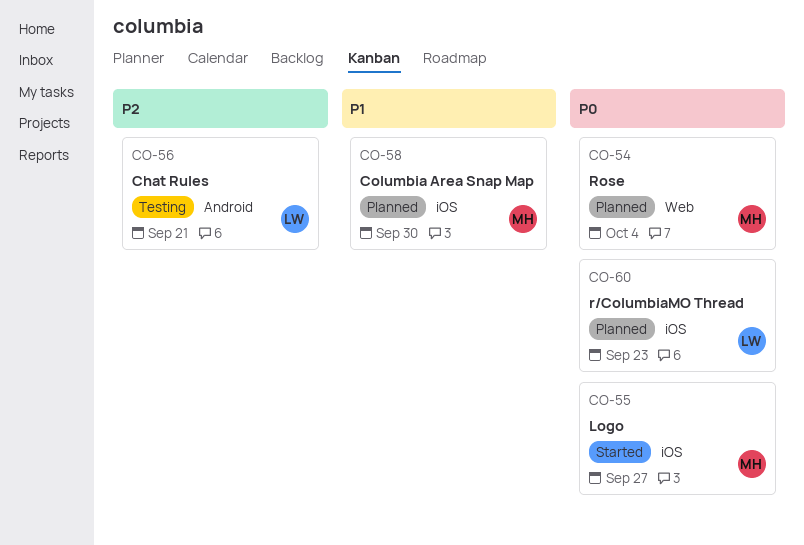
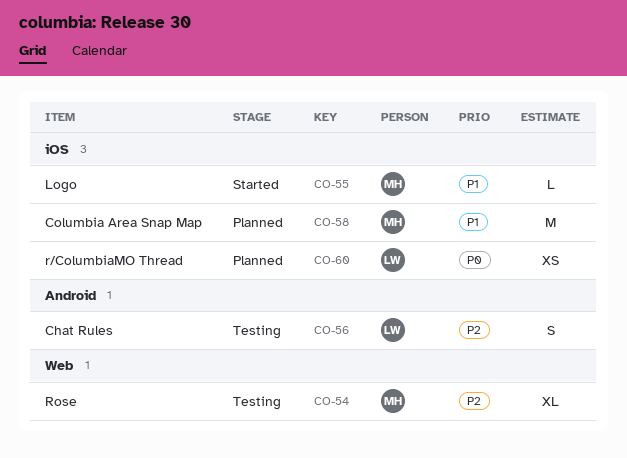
CO-54, status: Planned -> Testing
CO-54, priority: P0 -> P2
CO-55, priority: P0 -> P1

